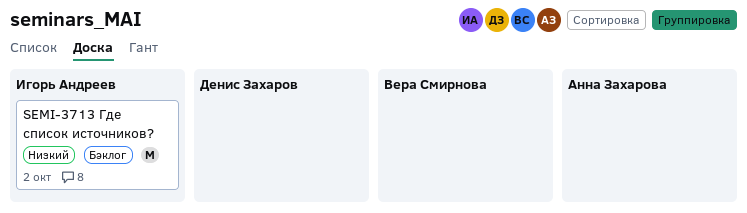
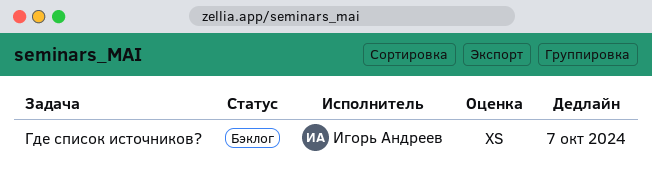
Где список источников?, estimate: M -> XS
Где список источников?, due: Oct 2 -> Oct 7

